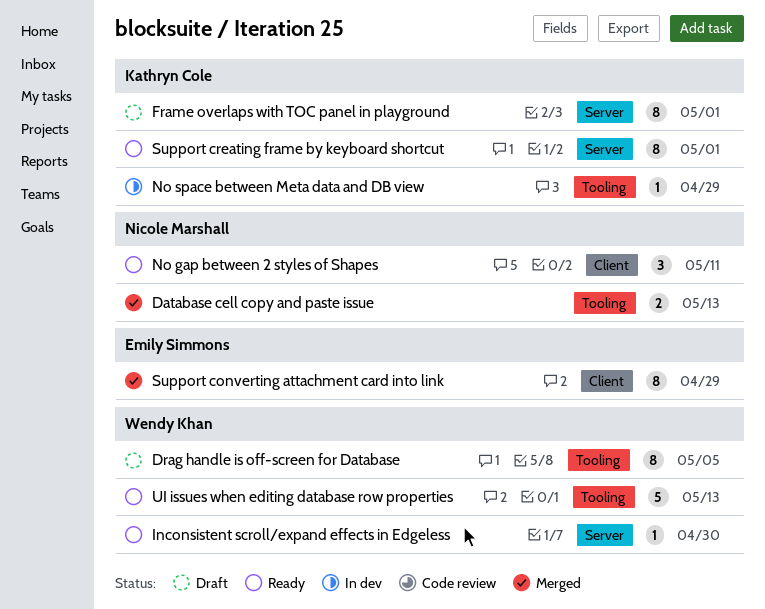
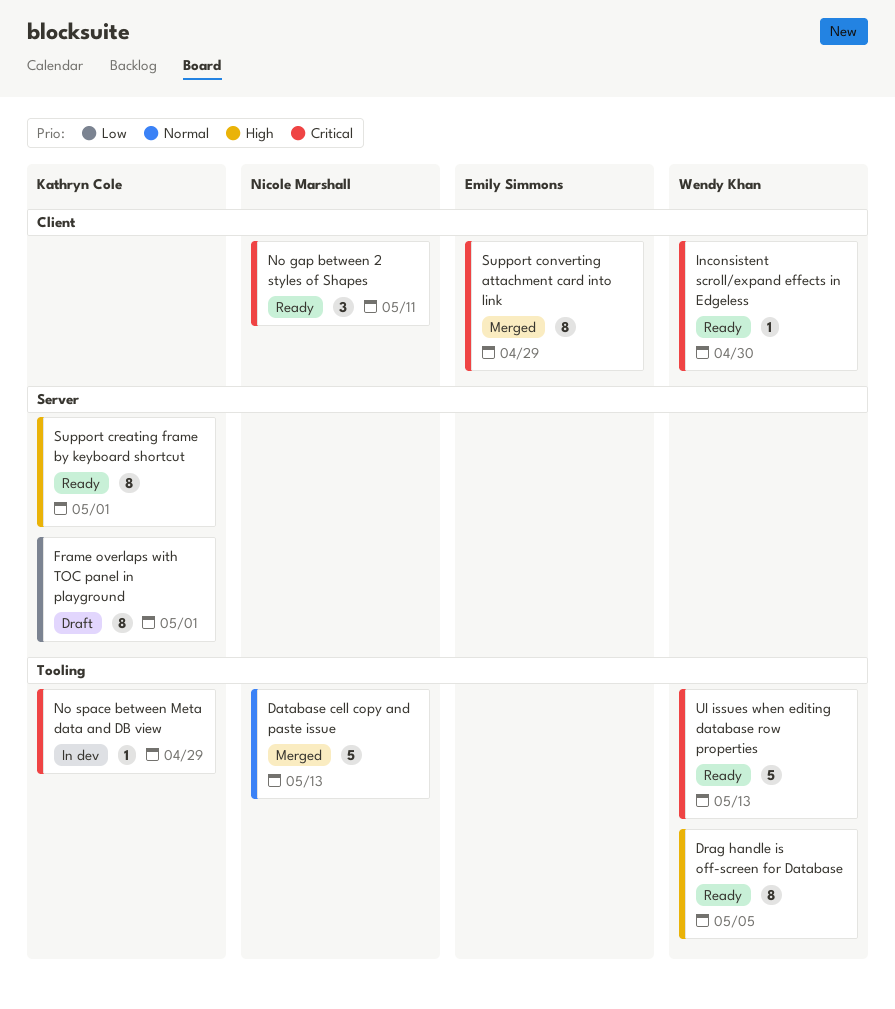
Database cell copy and paste issue, estimate: 2 -> 5
Drag handle is off-screen for Database, status: Draft -> Ready
Inconsistent scroll/expand effects in Edgeless, label: Server -> Client

